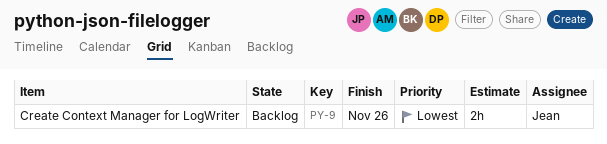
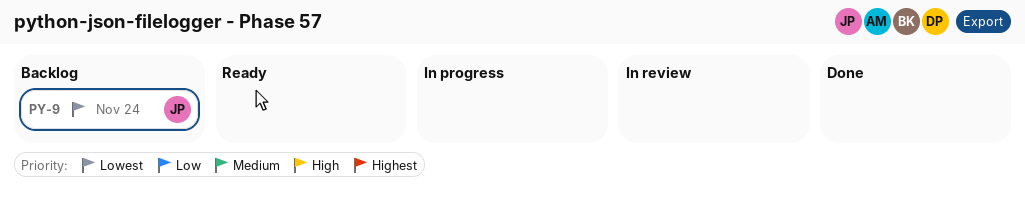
PY-9, due: Nov 26 -> Nov 24

